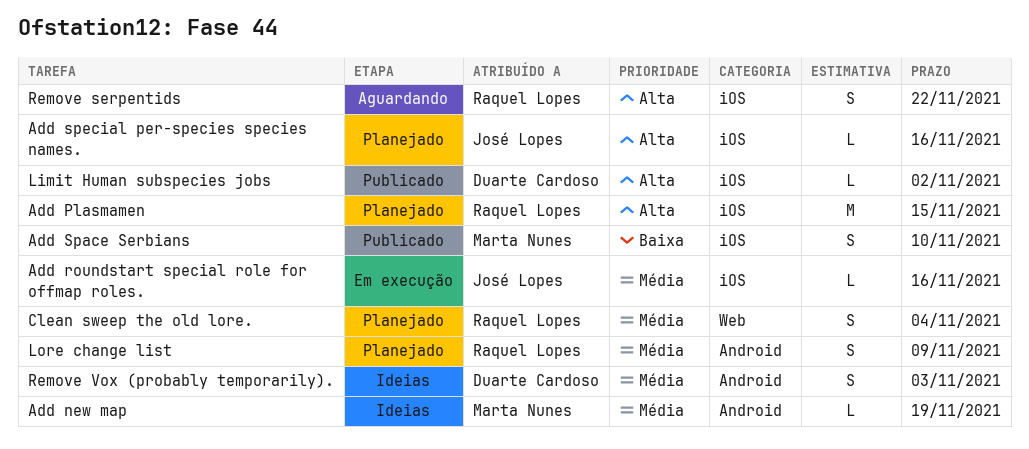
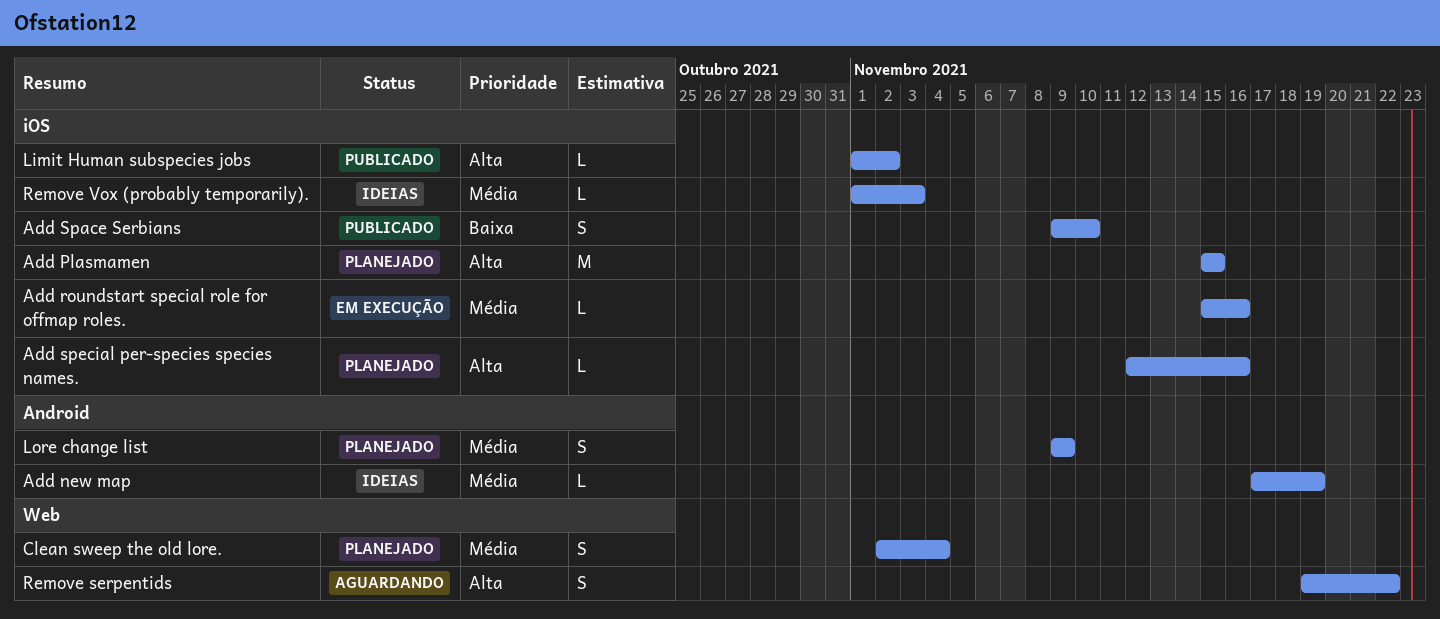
Remove serpentids, label: iOS -> Web
Remove Vox (probably temporarily)., label: Android -> iOS
Remove Vox (probably temporarily)., estimate: S -> L

